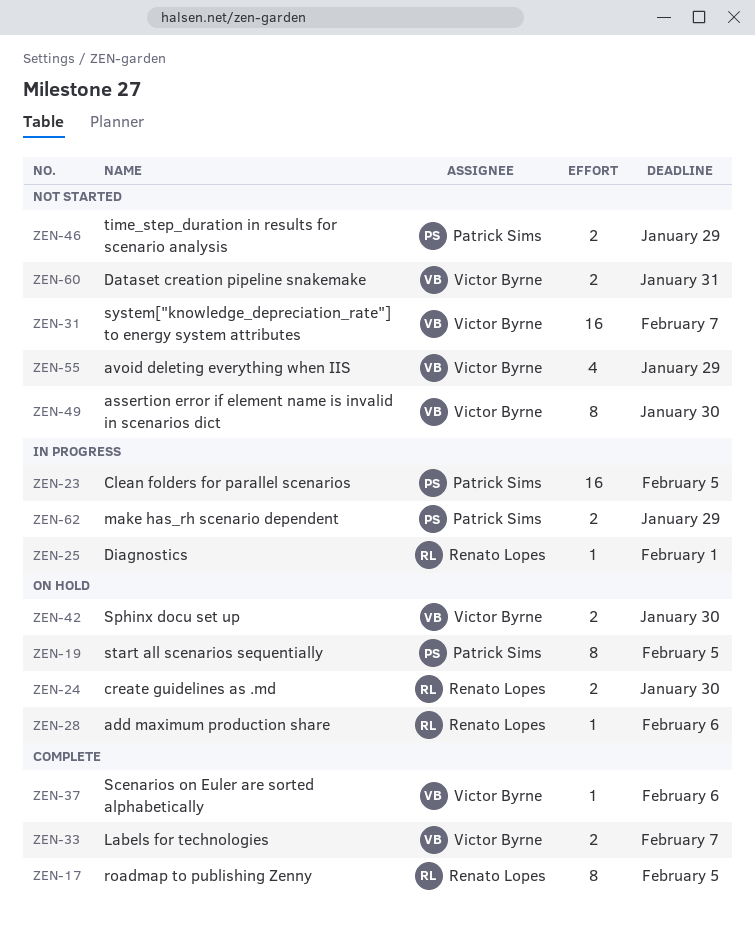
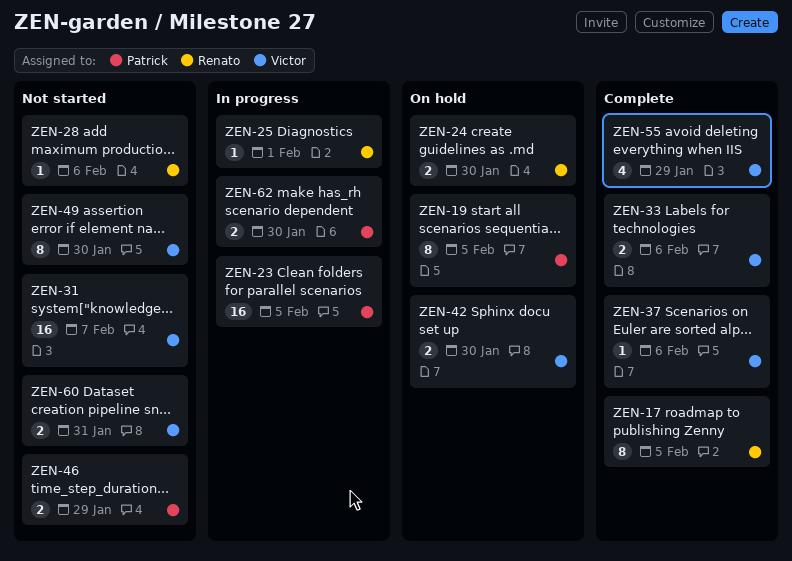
ZEN-28, status: On hold -> Not started
ZEN-33, due: Feb 7 -> Feb 6
ZEN-55, status: Not started -> Complete
ZEN-62, due: Jan 29 -> Jan 30

